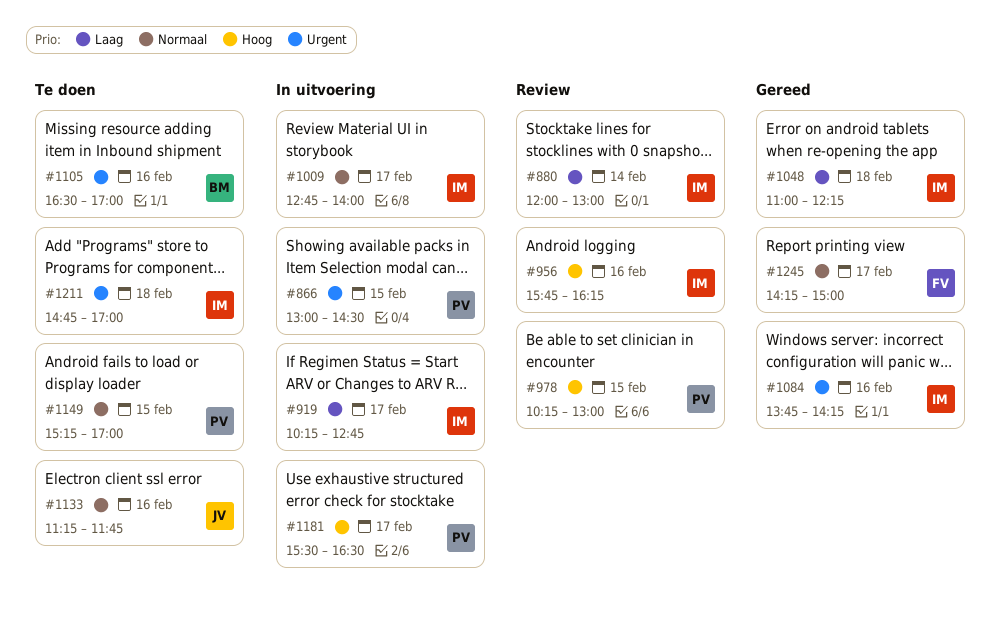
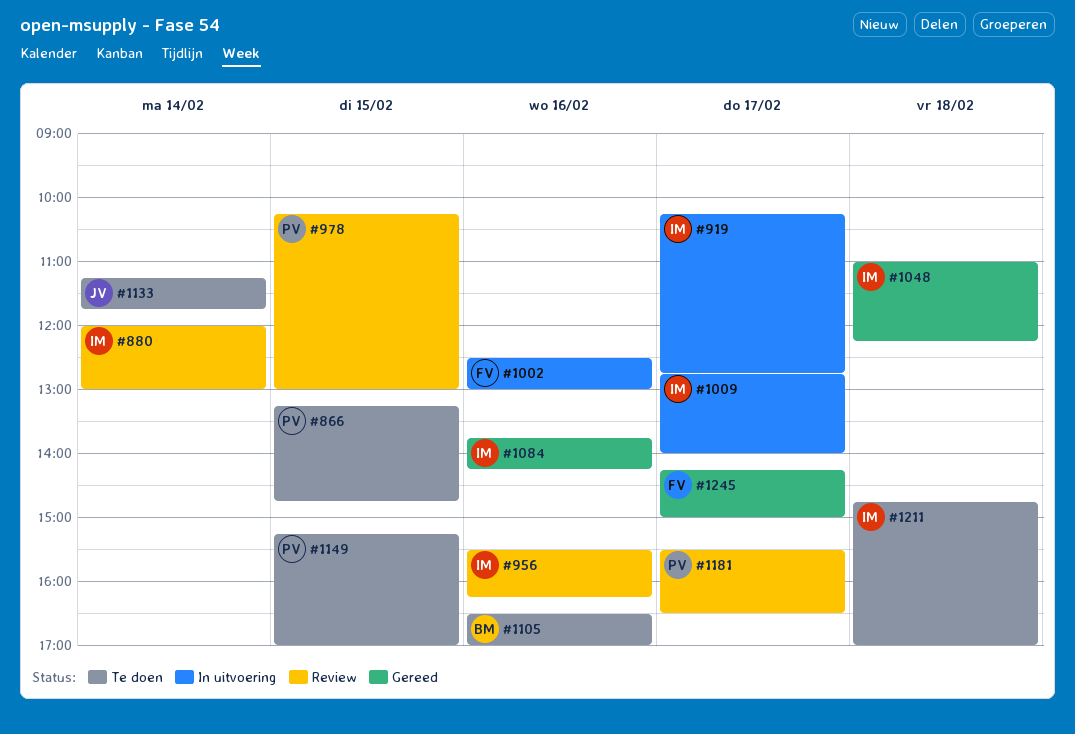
#866, status: In uitvoering -> Te doen
#866, begins: 13:00 -> 13:15
#866, ends: 14:30 -> 14:45
#956, begins: 15:45 -> 15:30
#1002: none -> present
#1133, day: Feb 16 -> Feb 14
#1181, status: In uitvoering -> Review

